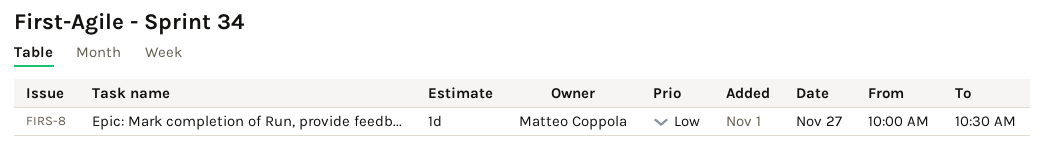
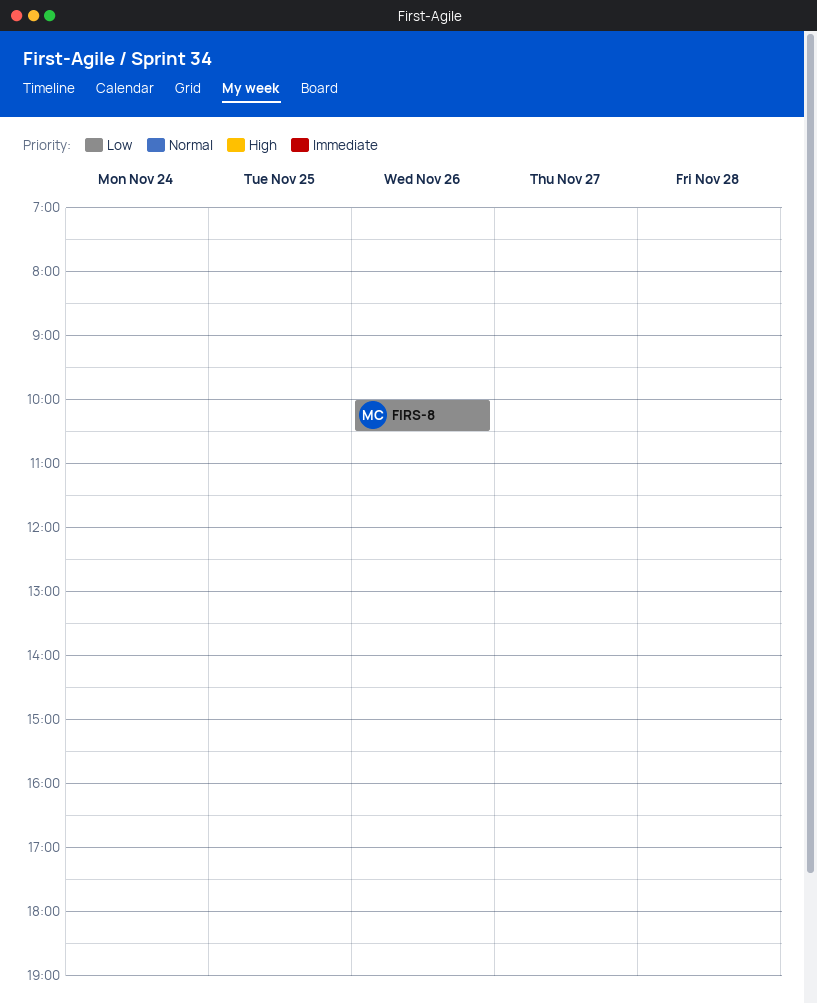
FIRS-8, day: Nov 27 -> Nov 26

